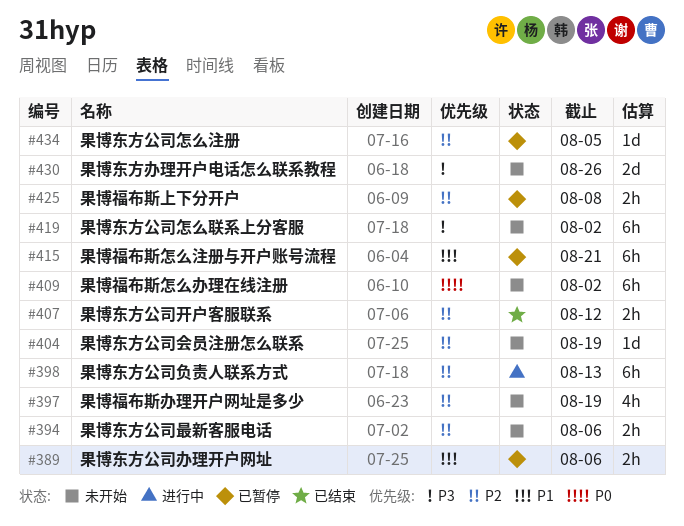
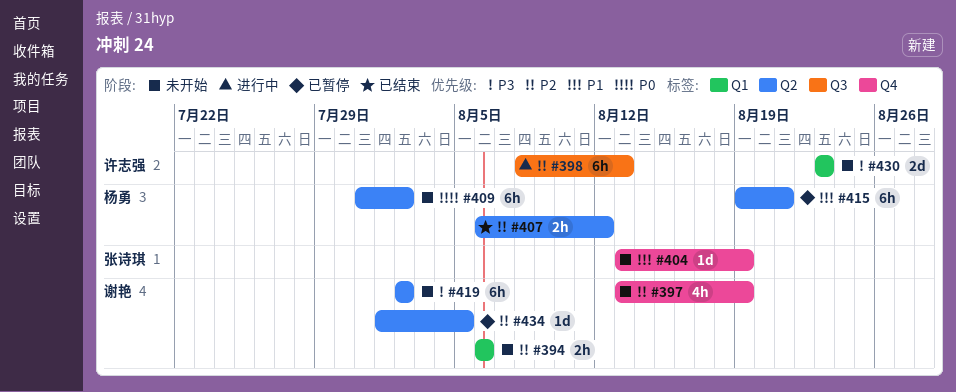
#389: present -> none
#404, priority: P2 -> P1
#425: present -> none
#430, due: Aug 26 -> Aug 23

